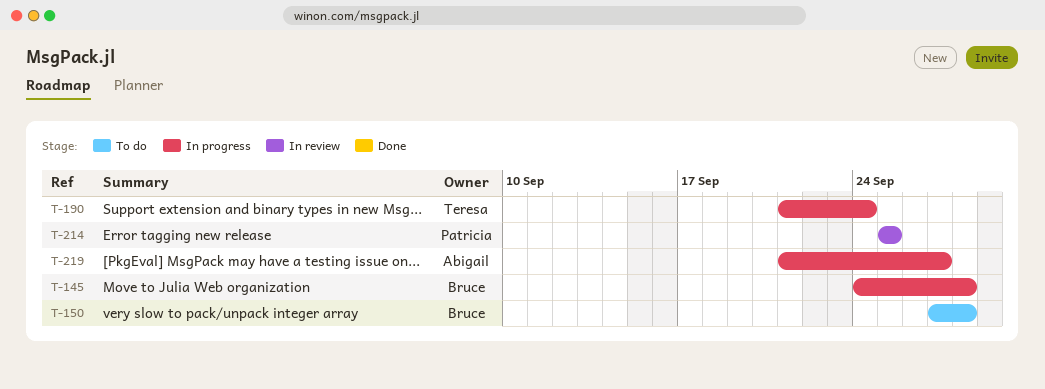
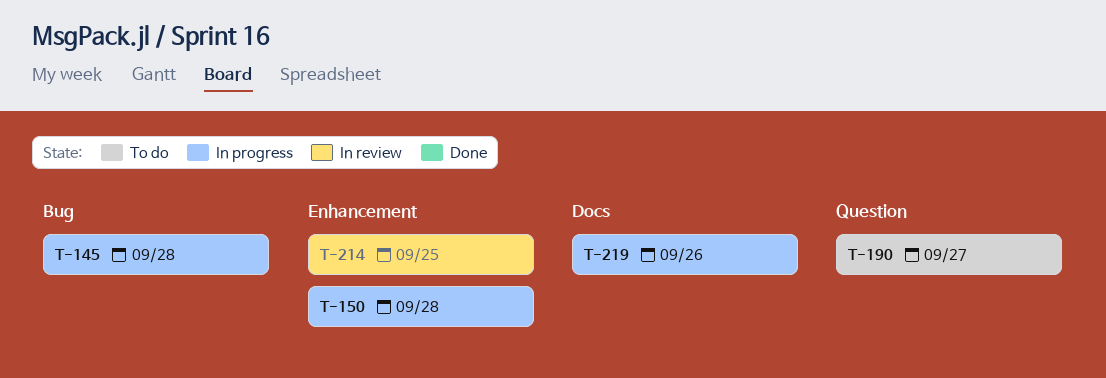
T-150, status: To do -> In progress
T-190, status: In progress -> To do
T-190, due: Sep 24 -> Sep 27
T-219, due: Sep 27 -> Sep 26

